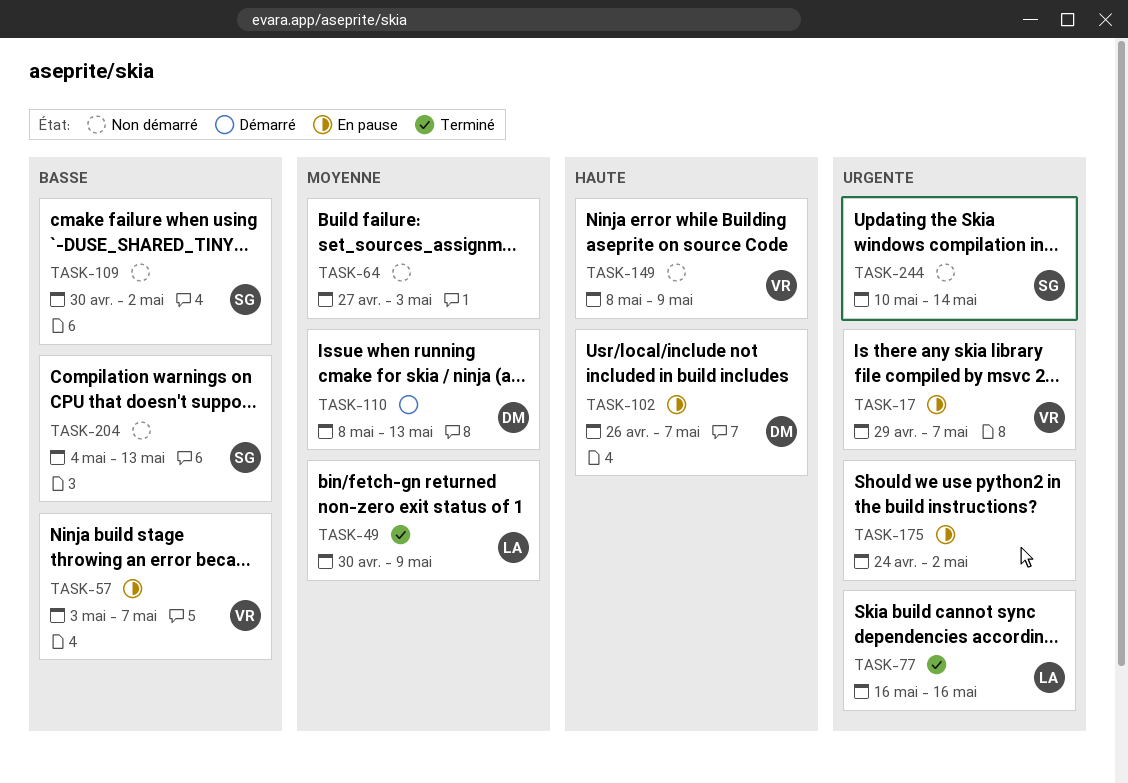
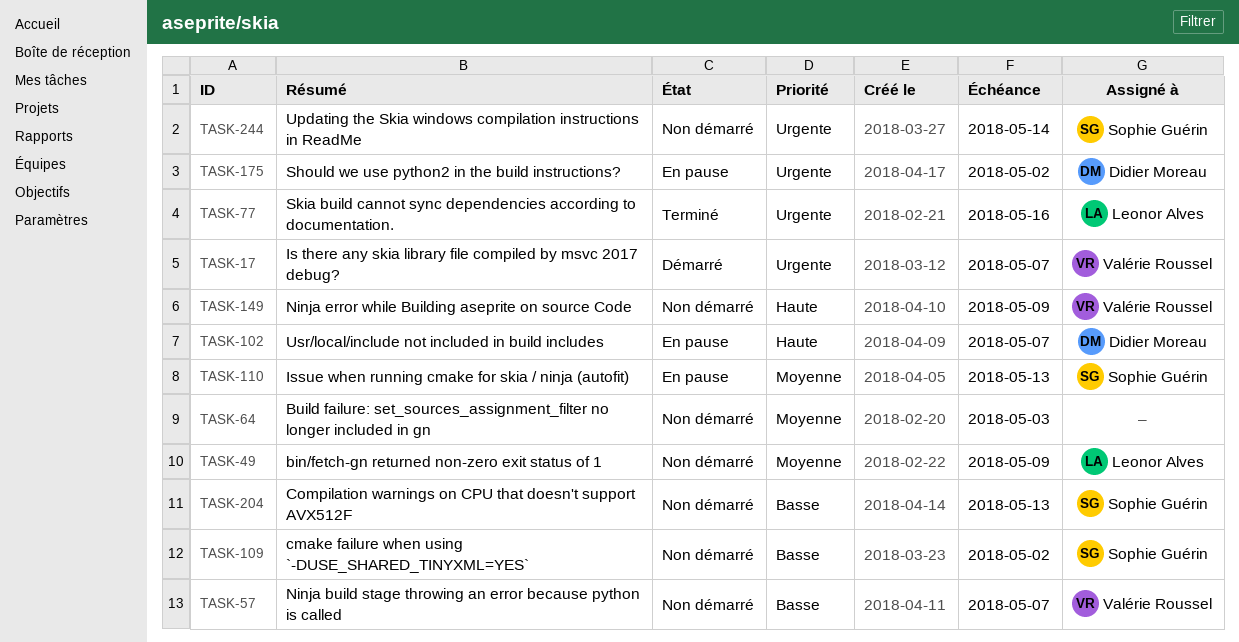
TASK-17, status: En pause -> Démarré
TASK-49, status: Terminé -> Non démarré
TASK-57, status: En pause -> Non démarré
TASK-110, status: Démarré -> En pause
TASK-110, owner: Didier Moreau -> Sophie Guérin
TASK-175, owner: none -> Didier Moreau

